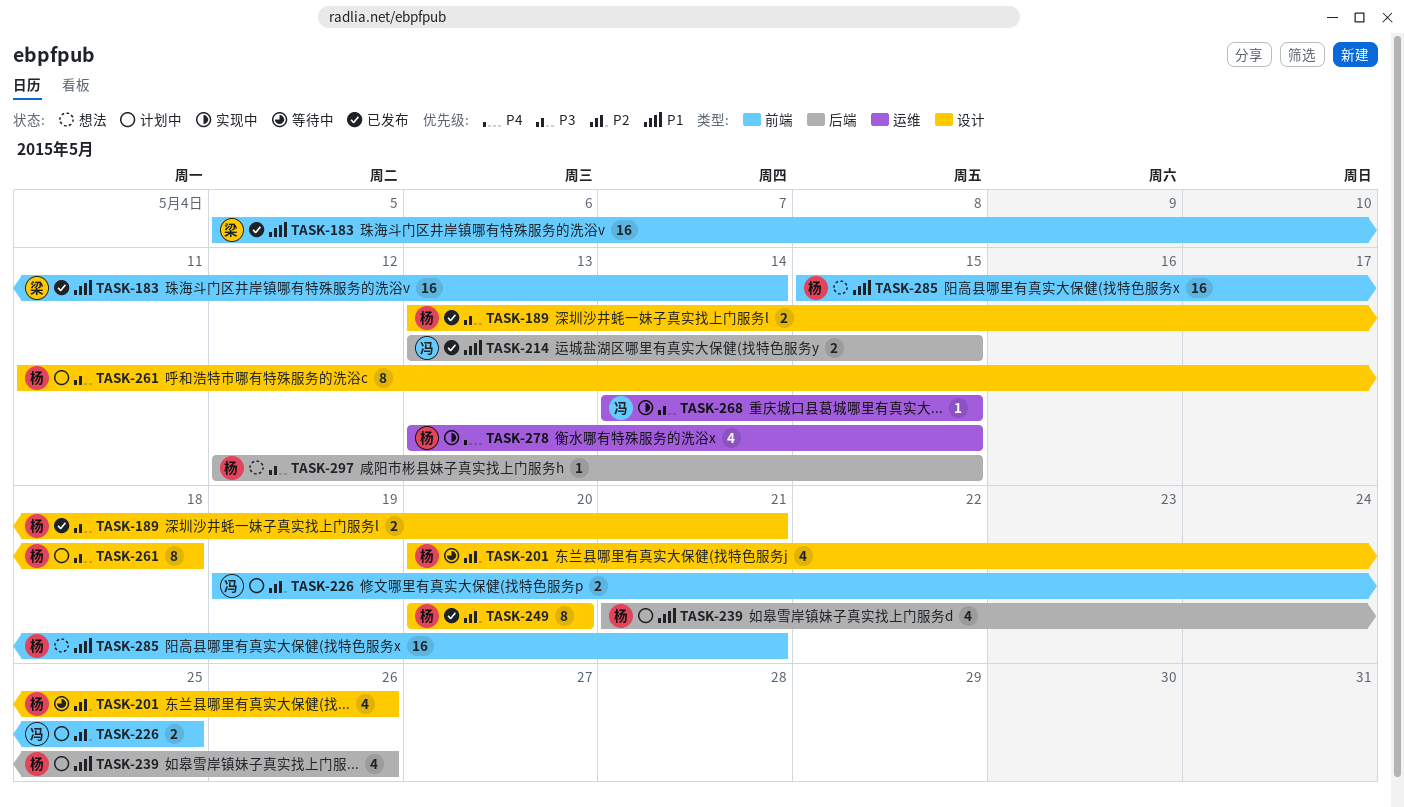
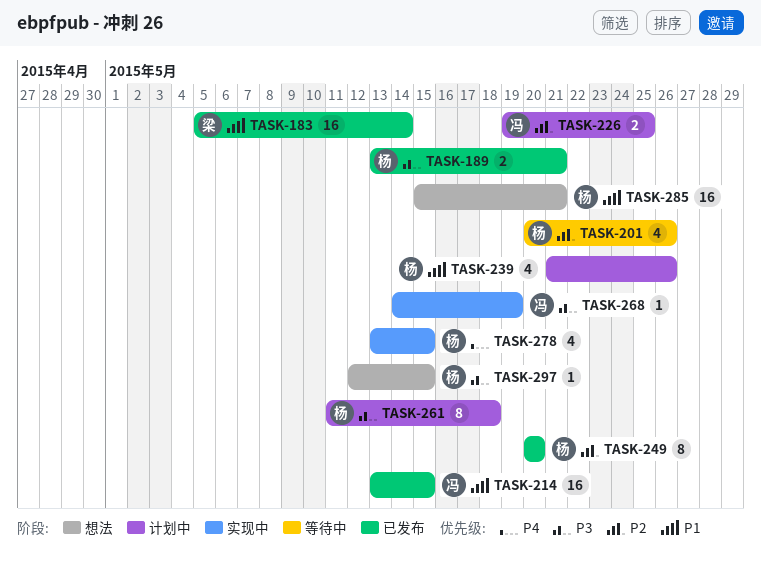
TASK-214, estimate: 2 -> 16
TASK-268, due: May 15 -> May 19

